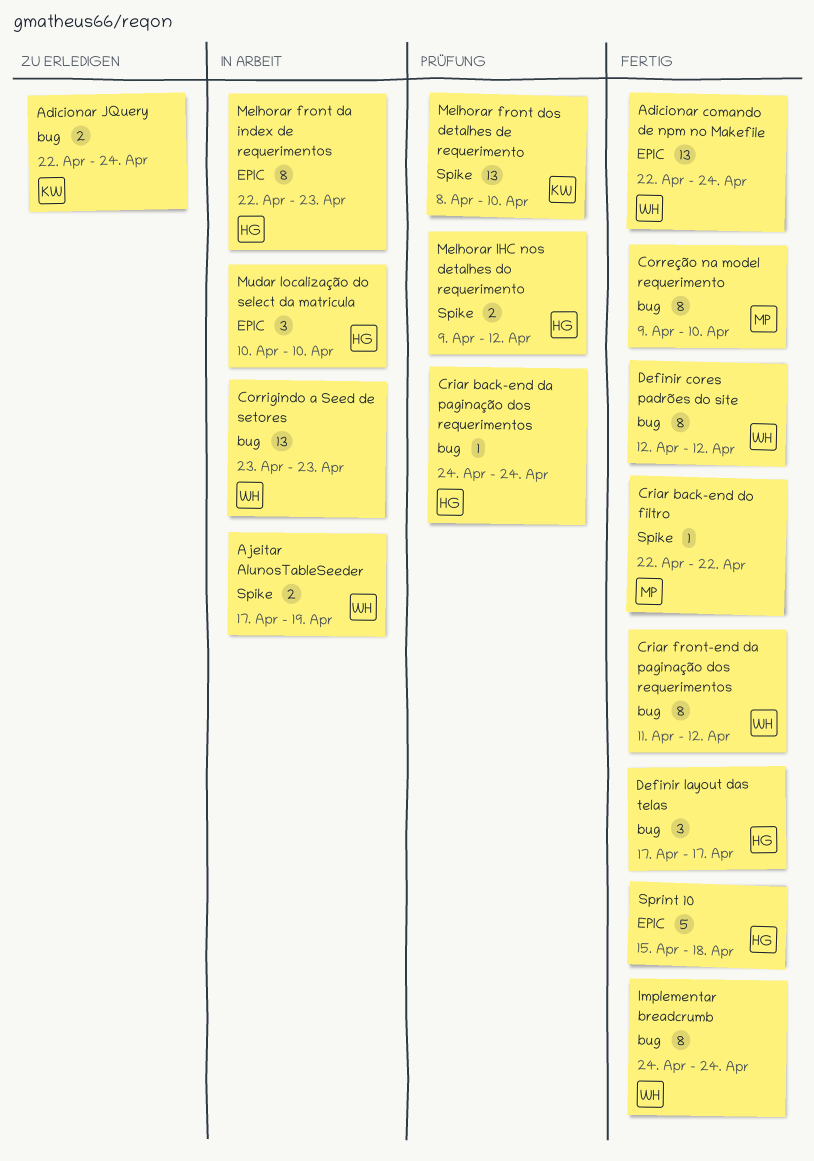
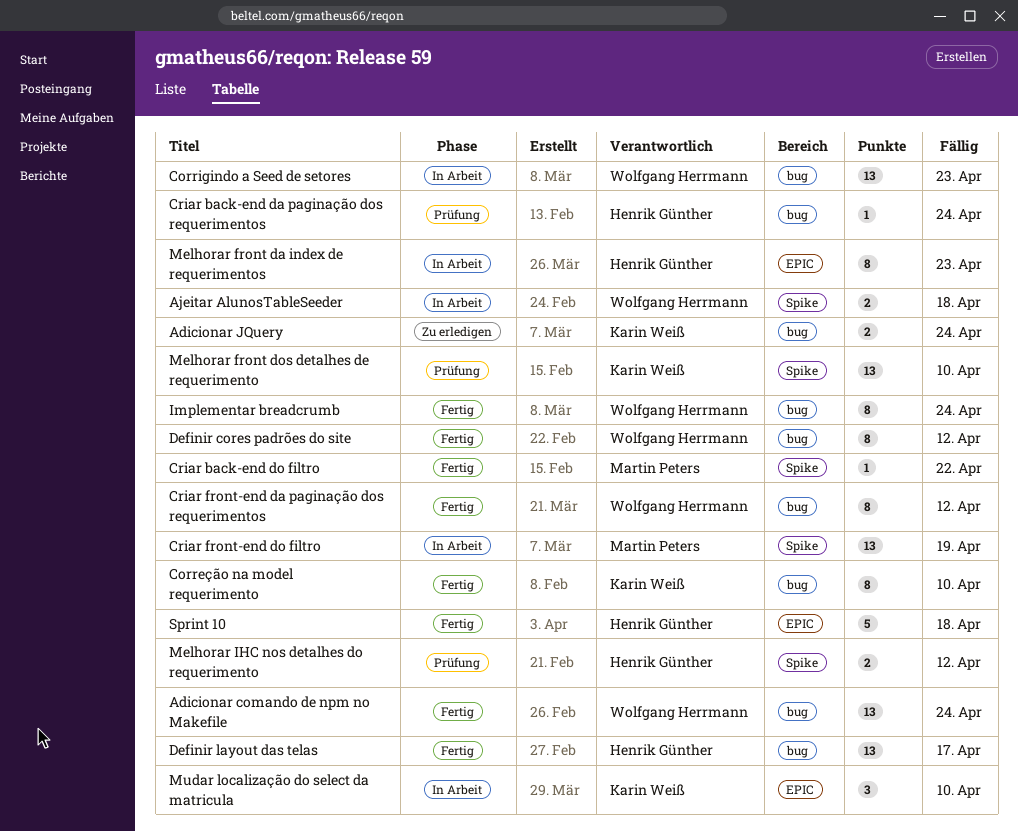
Adicionar comando de npm no Makefile, label: EPIC -> bug
Ajeitar AlunosTableSeeder, due: Apr 19 -> Apr 18
Correção na model requerimento, owner: Martin Peters -> Karin Weiß
Criar front-end do filtro: none -> present
Definir layout das telas, estimate: 3 -> 13
Mudar localização do select da matricula, owner: Henrik Günther -> Karin Weiß

